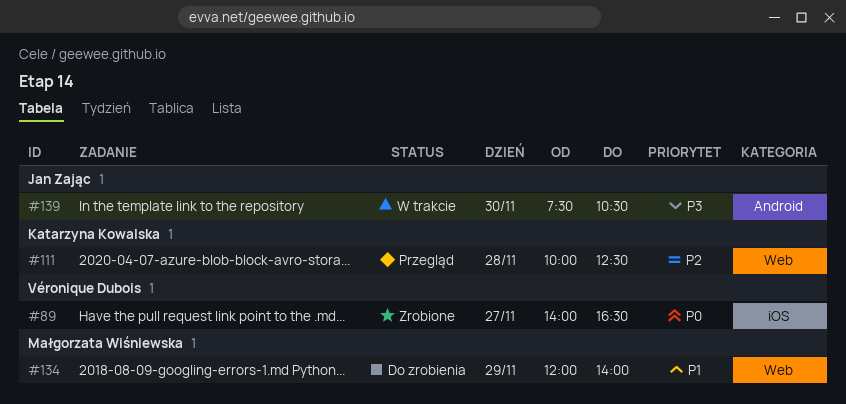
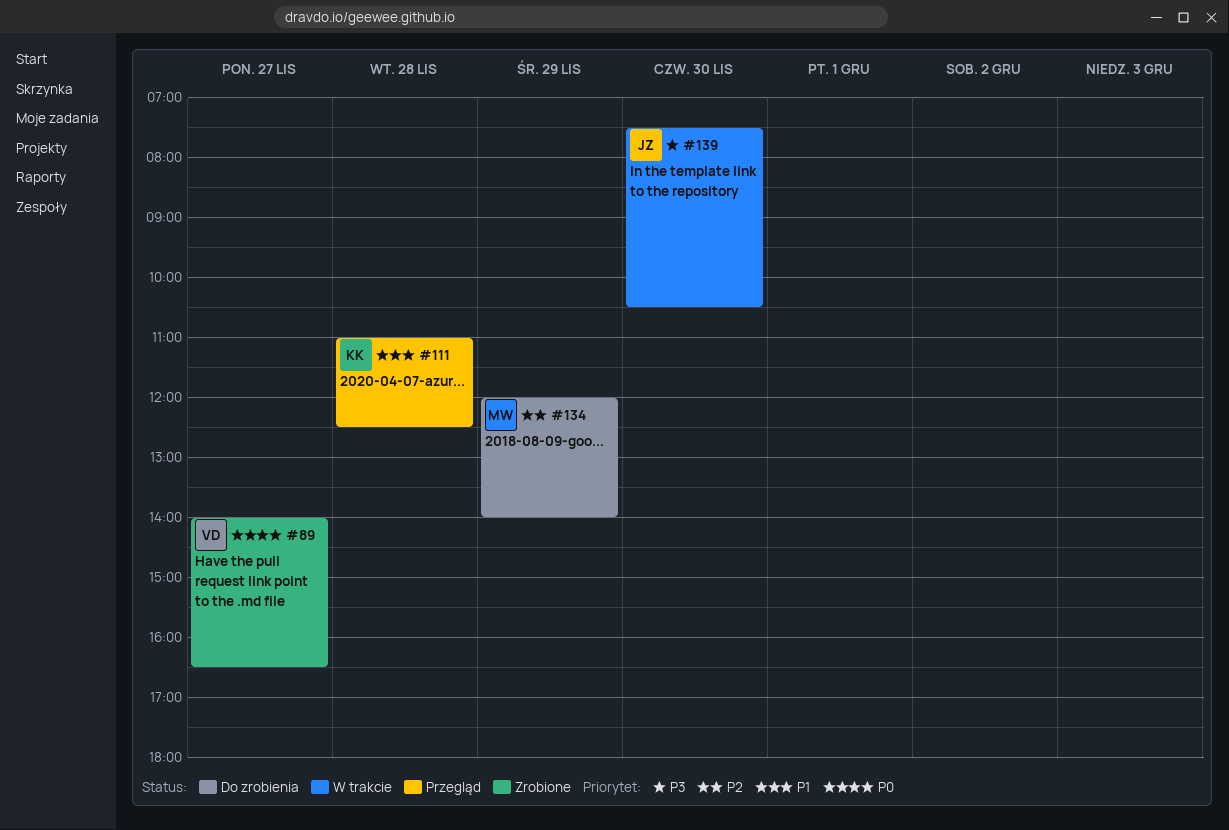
#111, priority: P2 -> P1
#111, begins: 10:00 -> 11:00
#134, priority: P1 -> P2

